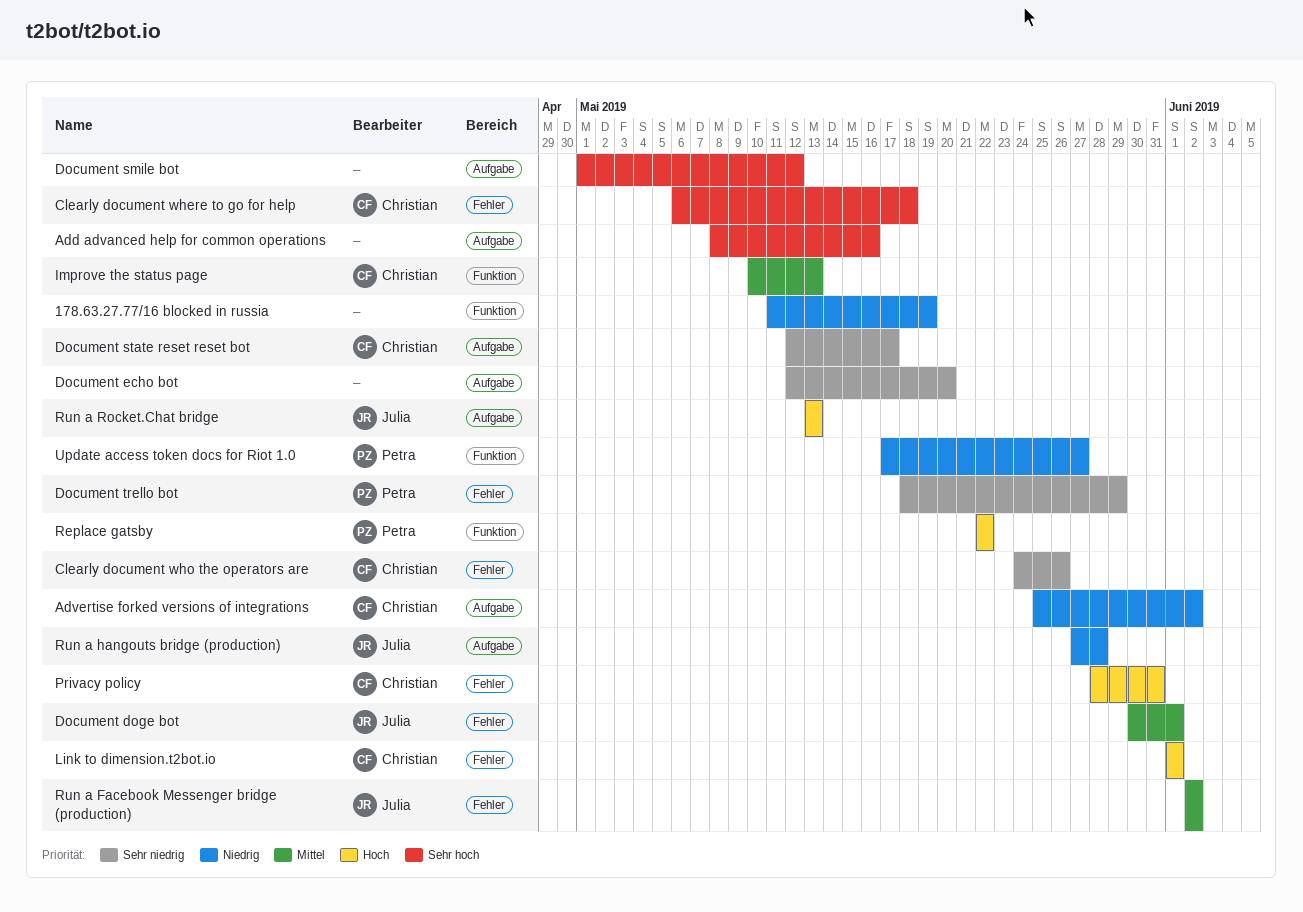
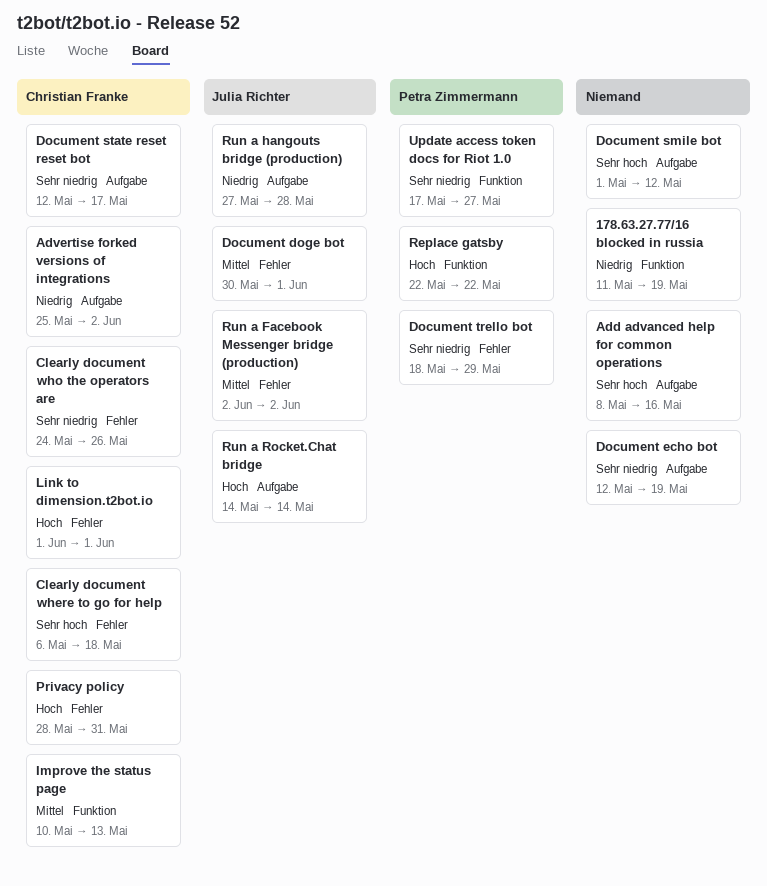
Document echo bot, due: May 20 -> May 19
Run a Rocket.Chat bridge, start: May 13 -> May 14
Run a Rocket.Chat bridge, due: May 13 -> May 14
Update access token docs for Riot 1.0, priority: Niedrig -> Sehr niedrig

